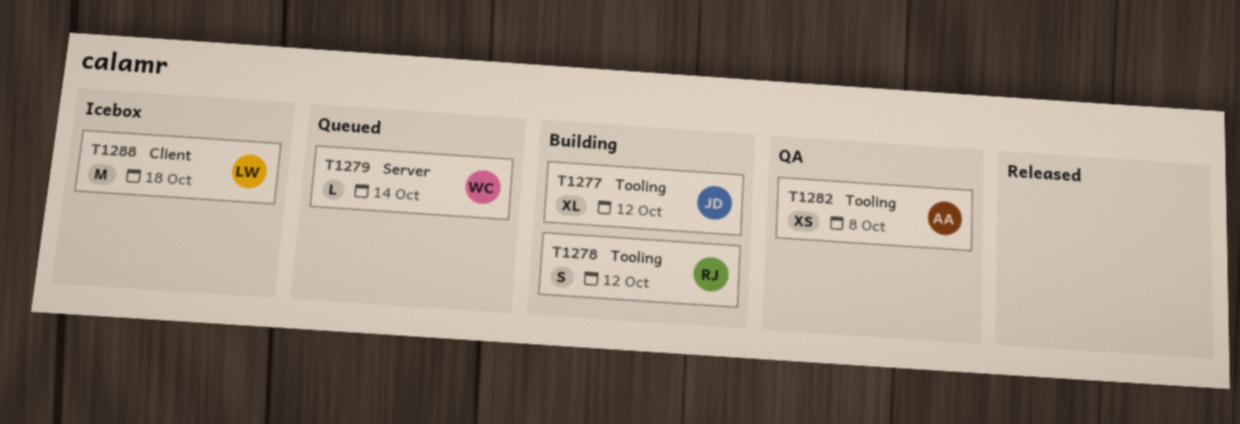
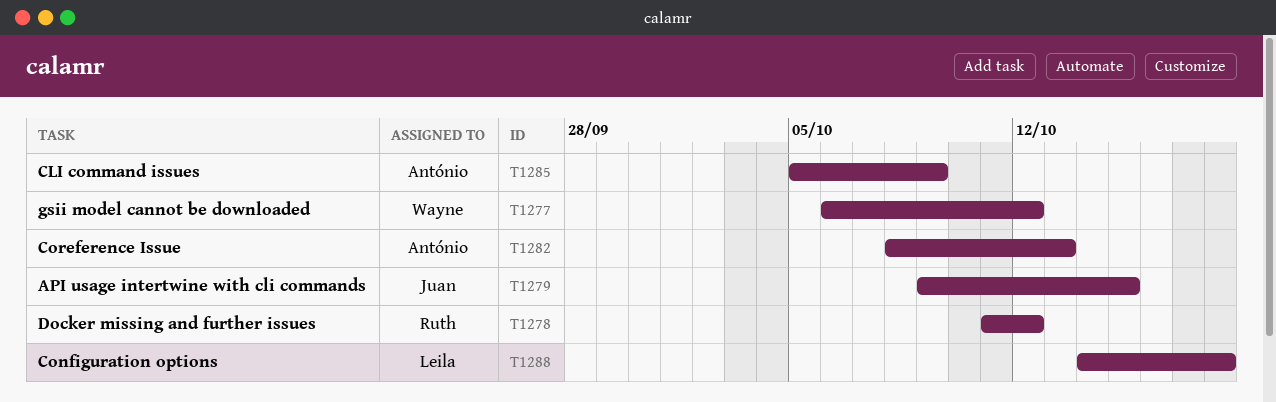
T1277, owner: Juan -> Wayne
T1279, owner: Wayne -> Juan
T1279, due: Oct 14 -> Oct 15
T1282, due: Oct 8 -> Oct 13
T1285: none -> present

